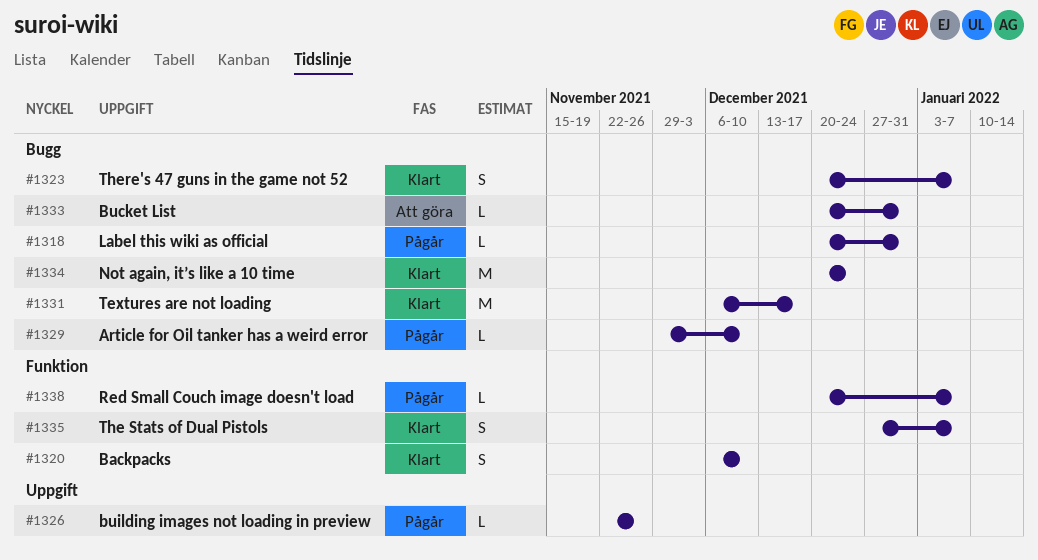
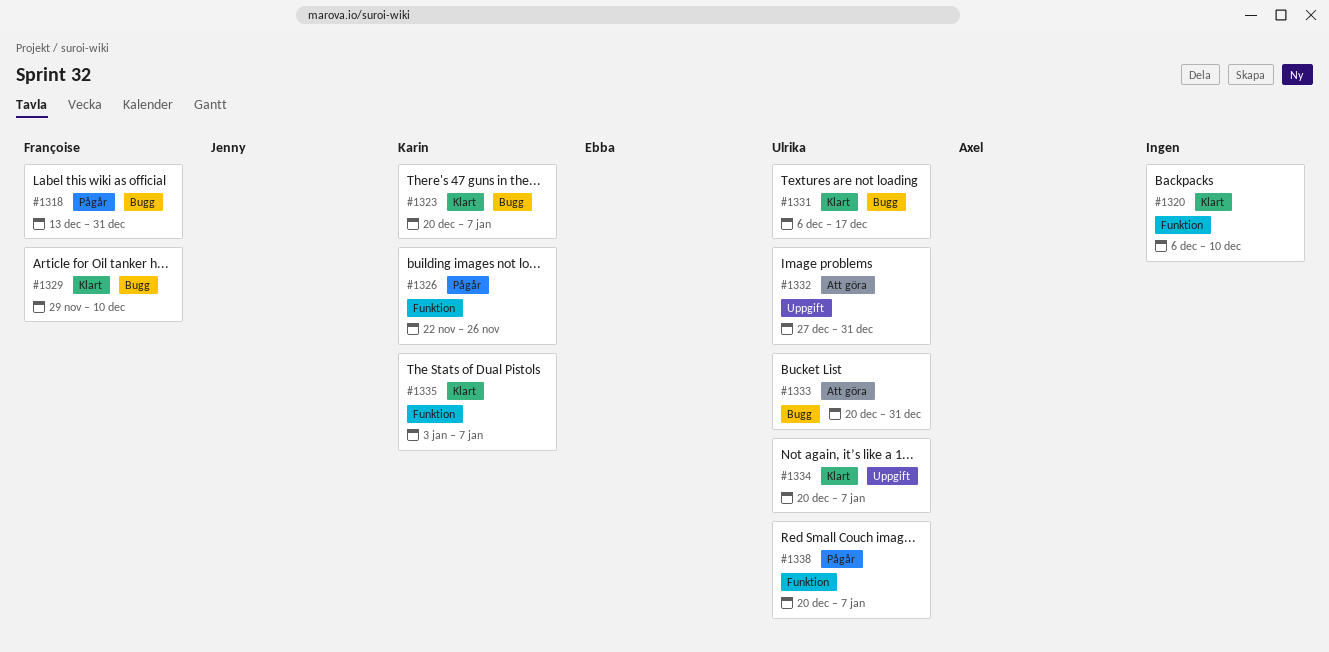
#1318, start: Dec 20 -> Dec 13
#1326, label: Uppgift -> Funktion
#1329, status: Pågår -> Klart
#1332: none -> present
#1334, label: Bugg -> Uppgift
#1334, due: Dec 24 -> Jan 7
#1335, start: Dec 27 -> Jan 3

